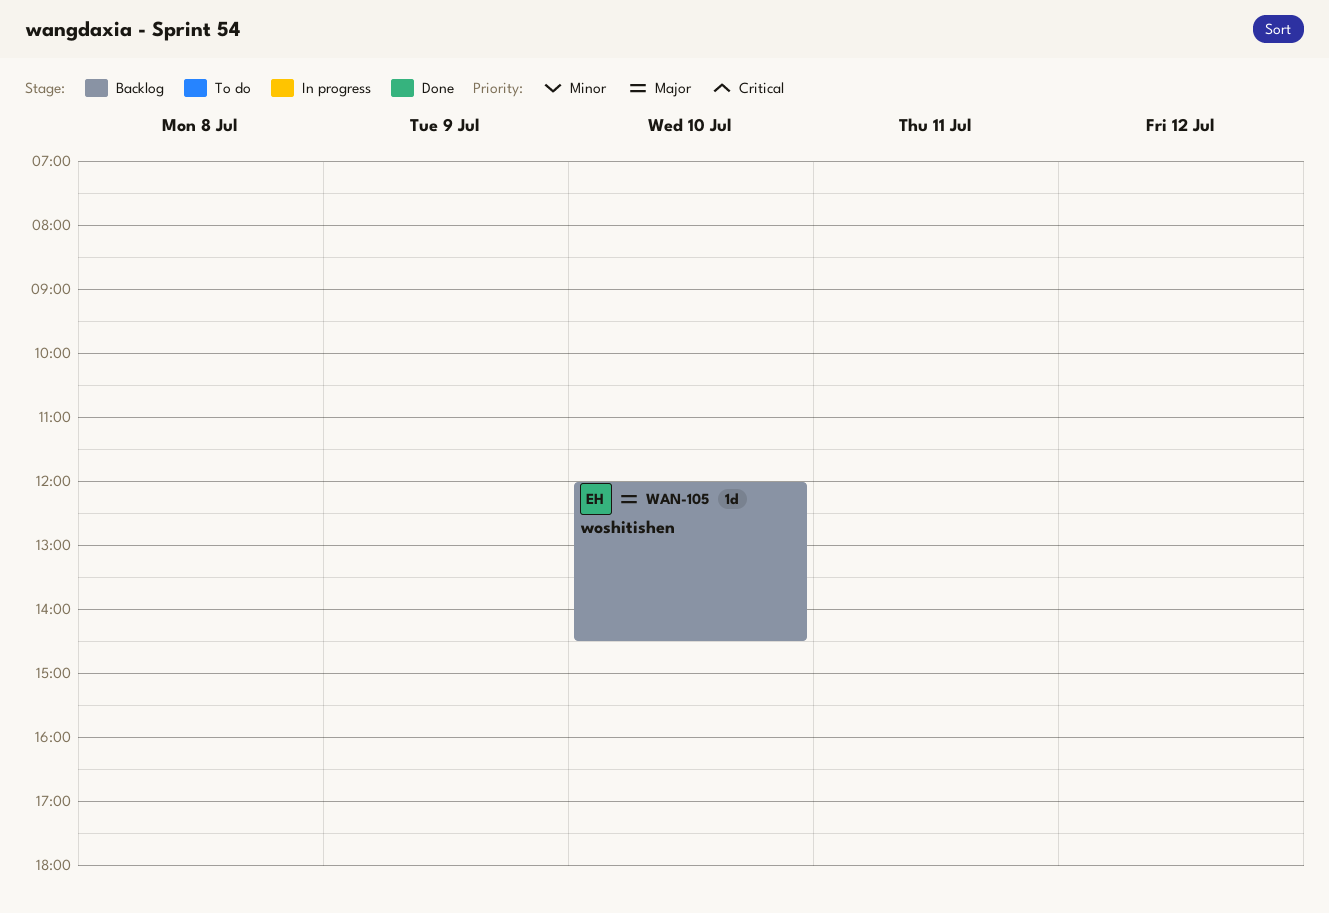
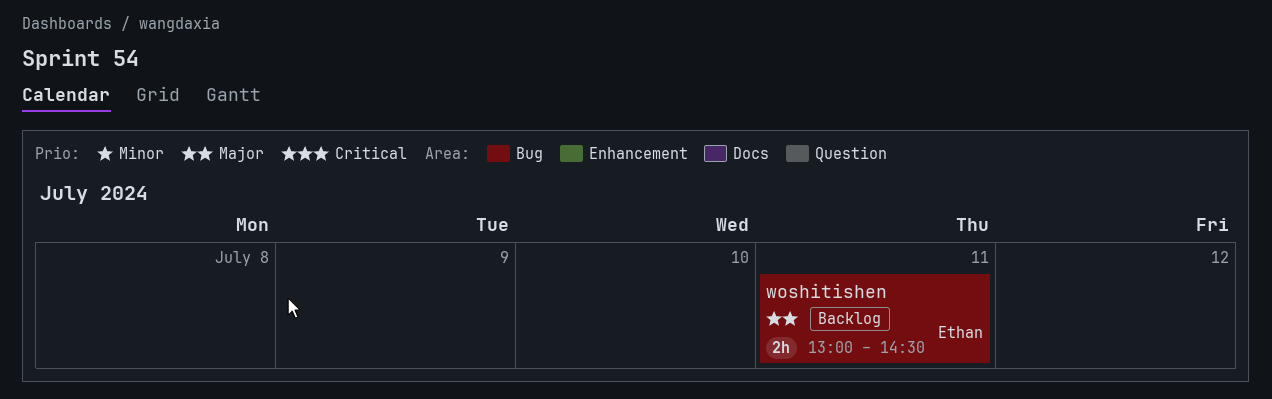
woshitishen, estimate: 1d -> 2h
woshitishen, day: Jul 10 -> Jul 11
woshitishen, begins: 12:00 -> 13:00

